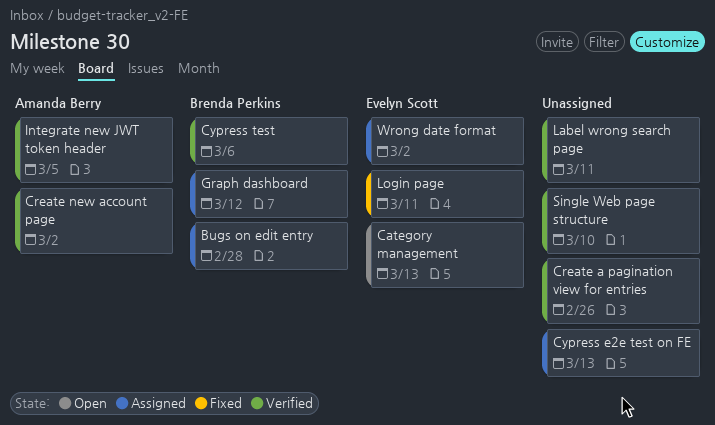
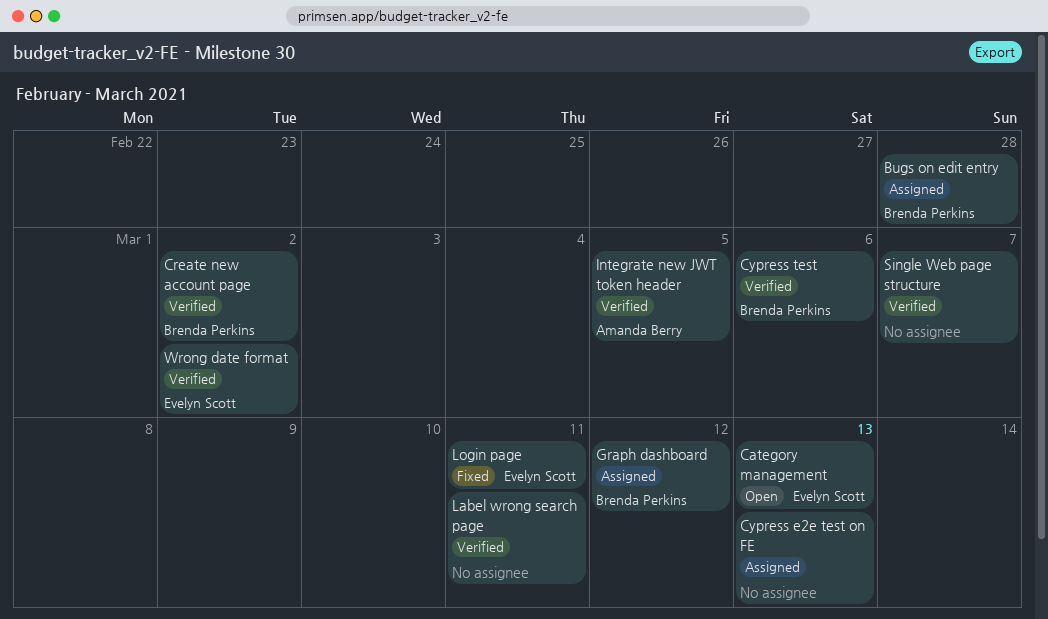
Create a pagination view for entries: present -> none
Create new account page, owner: Amanda Berry -> Brenda Perkins
Single Web page structure, due: Mar 10 -> Mar 7
Wrong date format, status: Assigned -> Verified

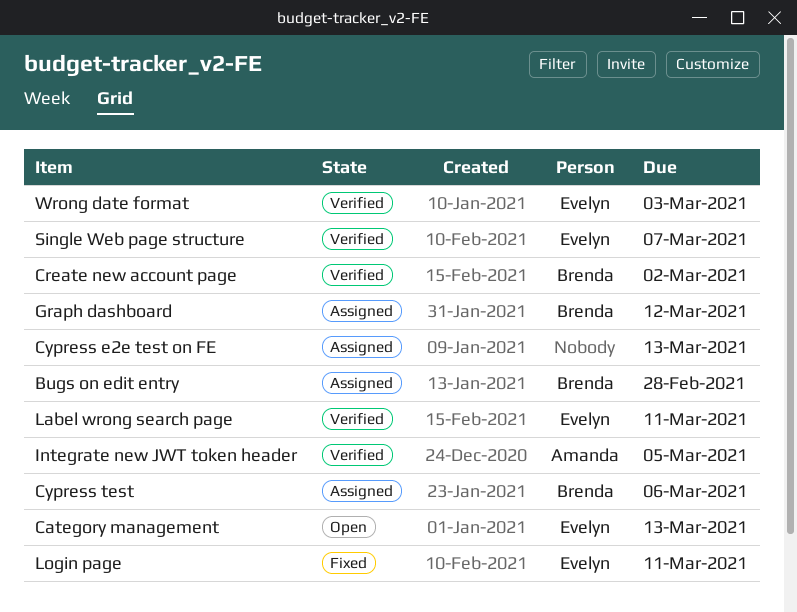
Cypress test, status: Verified -> Assigned
Label wrong search page, owner: none -> Evelyn Scott
Single Web page structure, owner: none -> Evelyn Scott
Wrong date format, due: Mar 2 -> Mar 3

